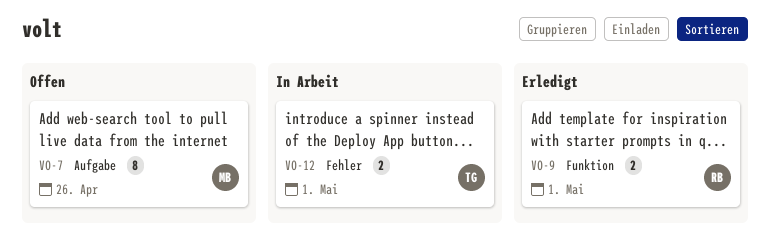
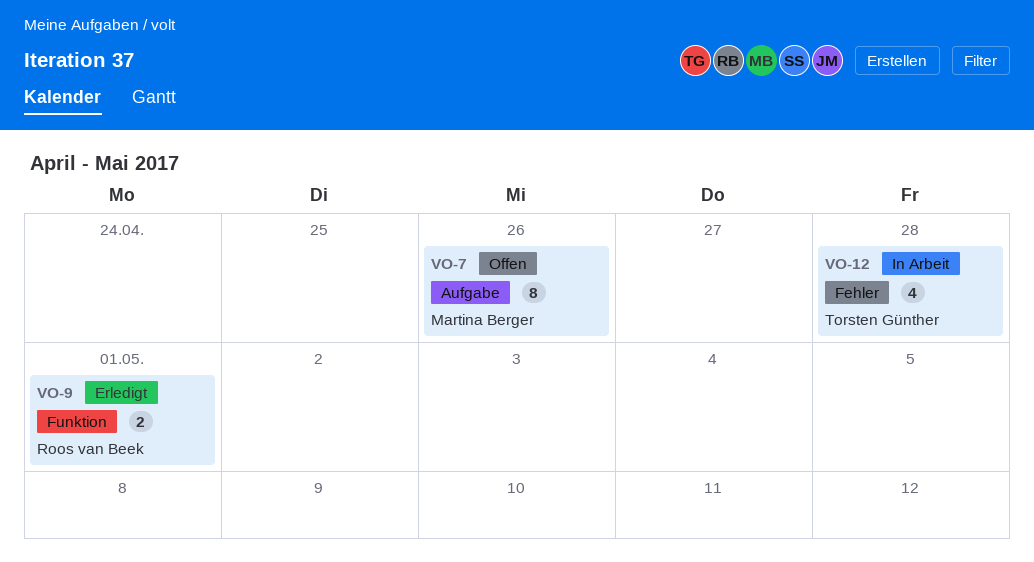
VO-12, estimate: 2 -> 4
VO-12, due: May 1 -> Apr 28

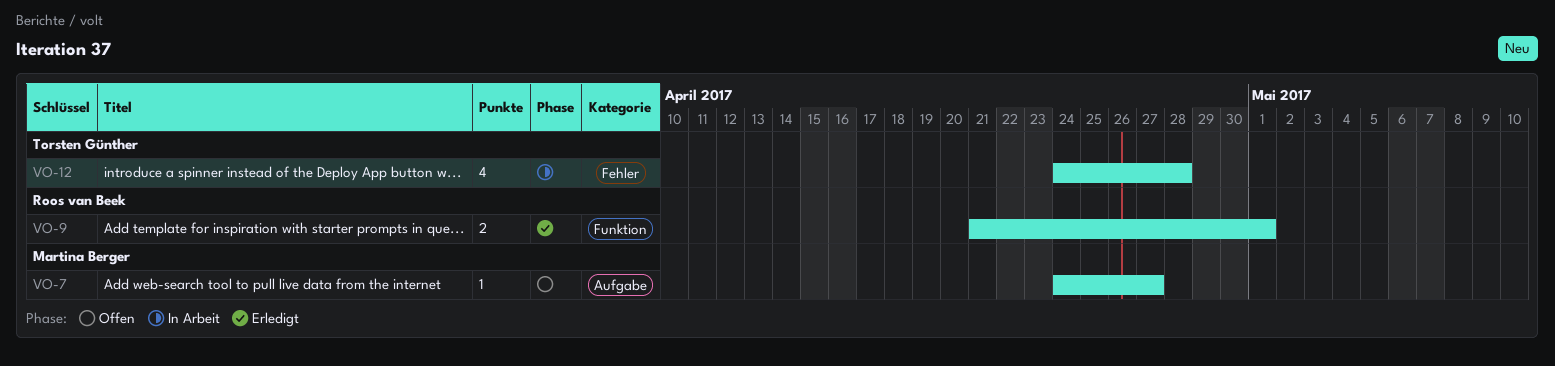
VO-7, estimate: 8 -> 1
VO-7, due: Apr 26 -> Apr 27

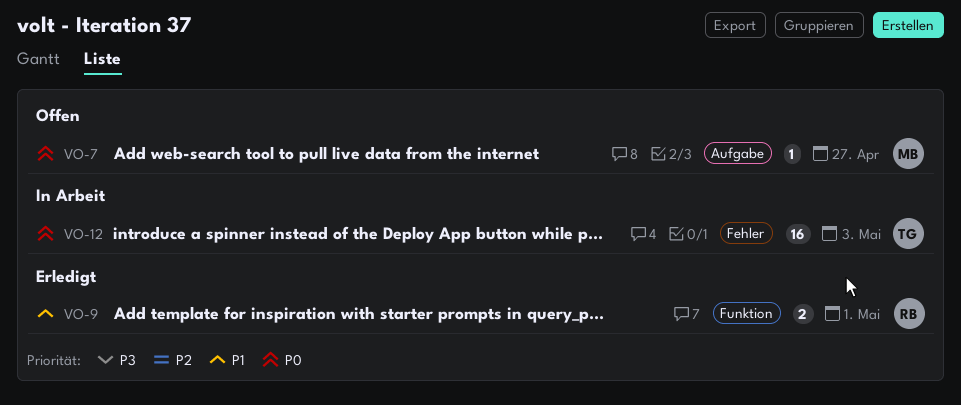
VO-12, estimate: 4 -> 16
VO-12, due: Apr 28 -> May 3

